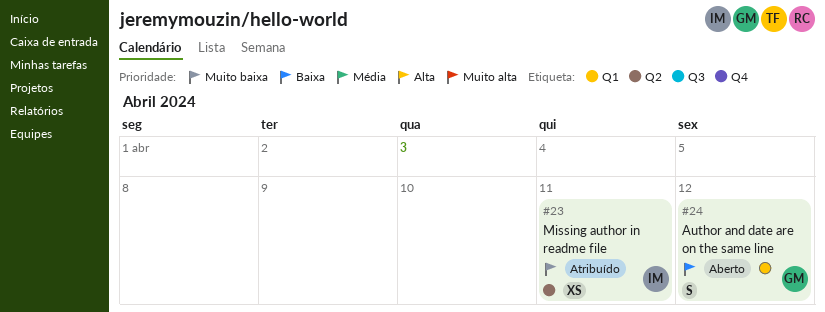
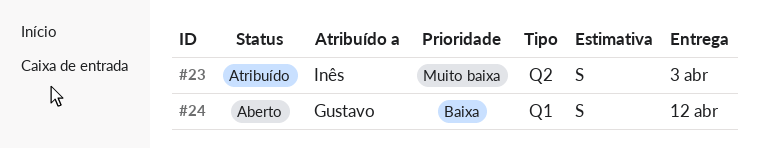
#23, estimate: XS -> S
#23, due: Apr 11 -> Apr 3

